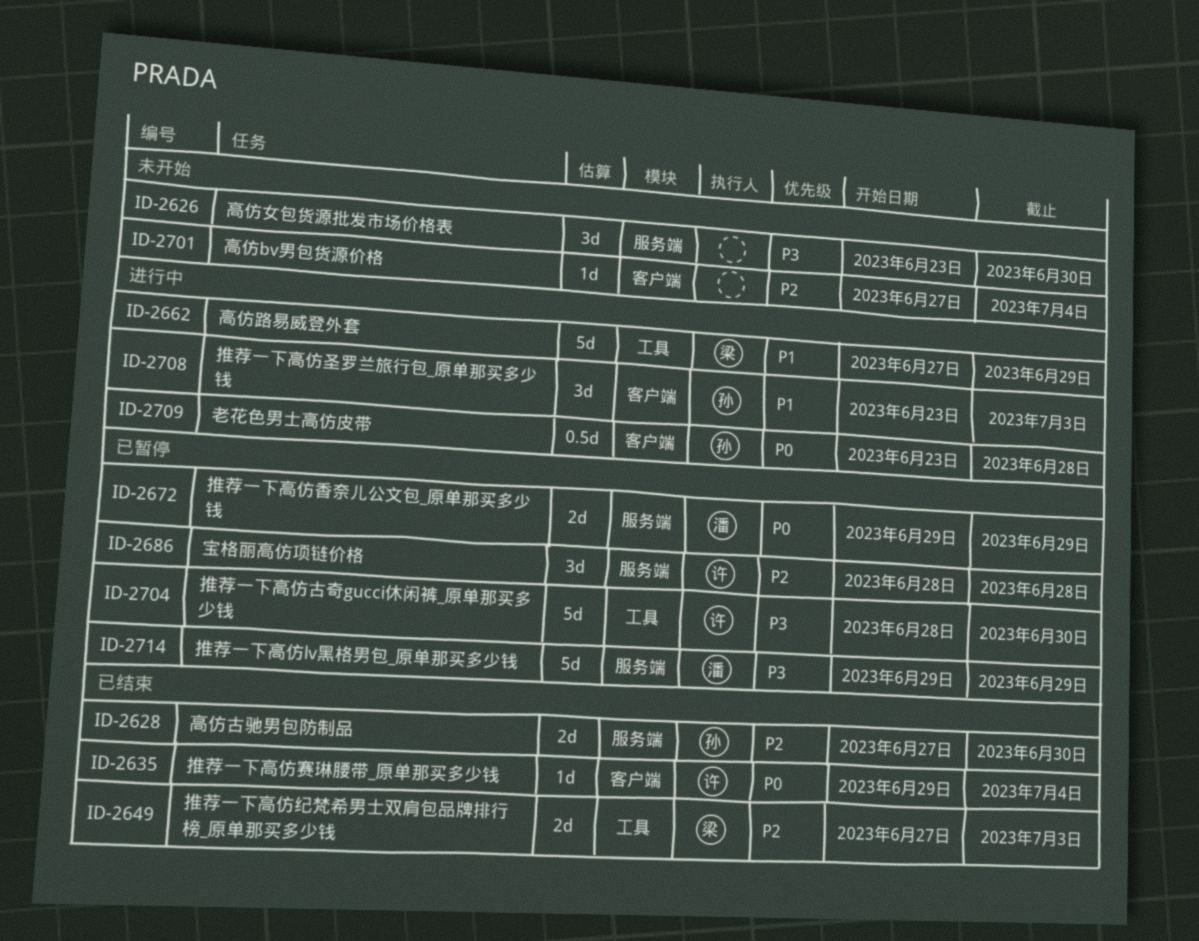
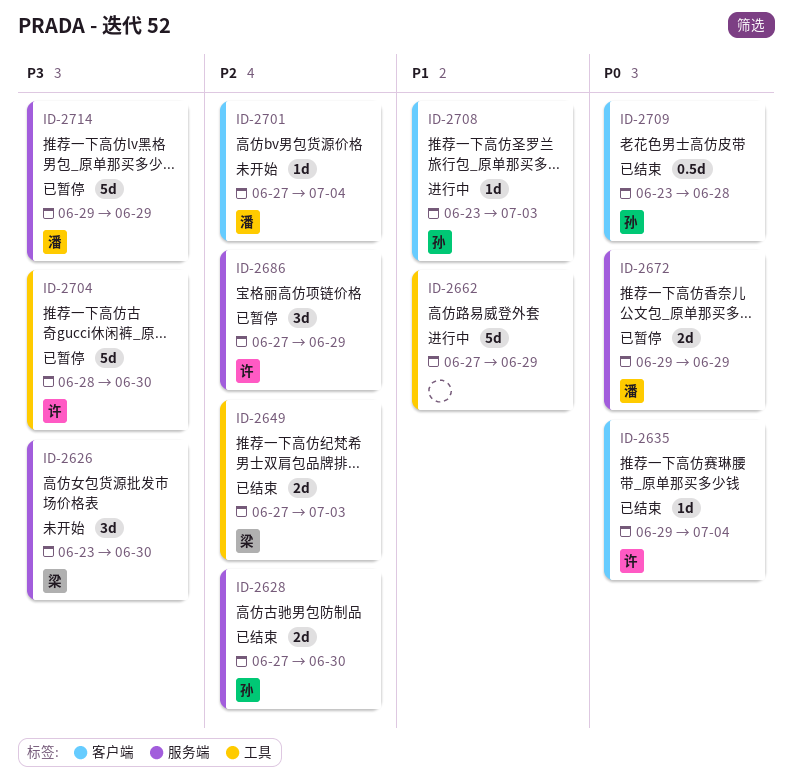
ID-2626, owner: none -> 梁
ID-2662, owner: 梁 -> none
ID-2686, start: Jun 28 -> Jun 27
ID-2686, due: Jun 28 -> Jun 29
ID-2701, owner: none -> 潘
ID-2708, estimate: 3d -> 1d
ID-2709, status: 进行中 -> 已结束

